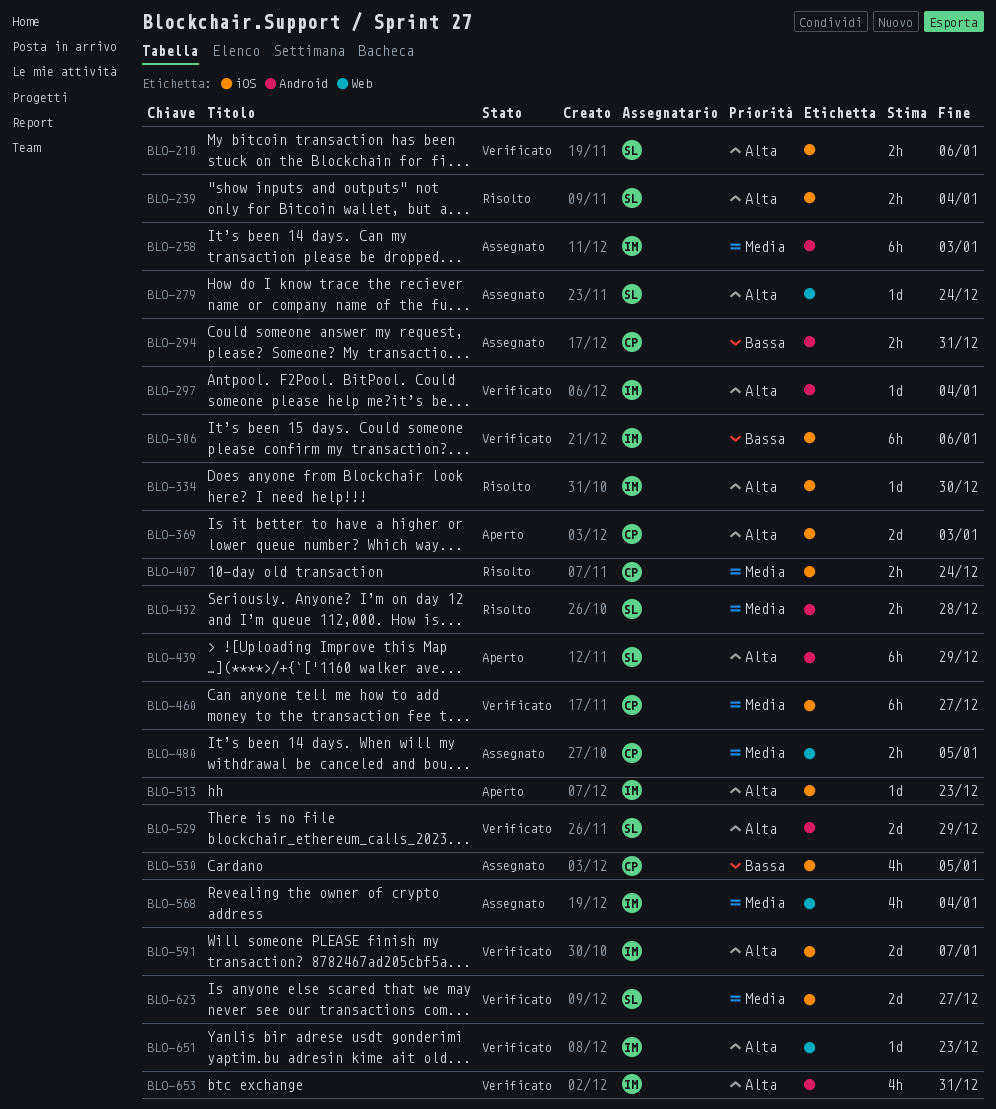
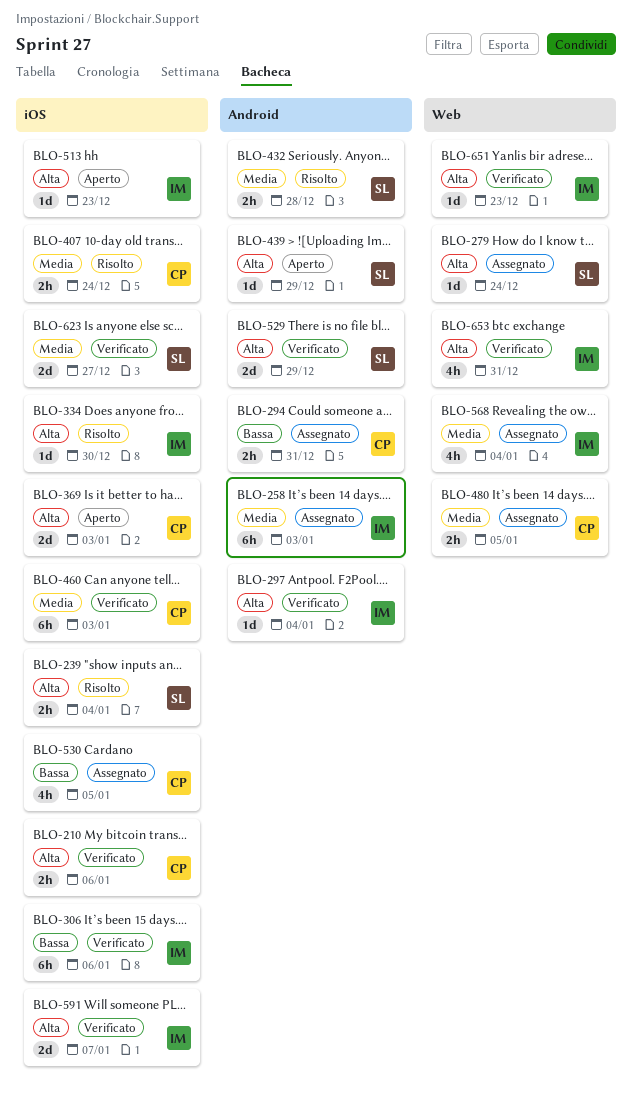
BLO-210, owner: SL -> CP
BLO-439, estimate: 6h -> 1d
BLO-460, due: Dec 27 -> Jan 3
BLO-653, label: Android -> Web

